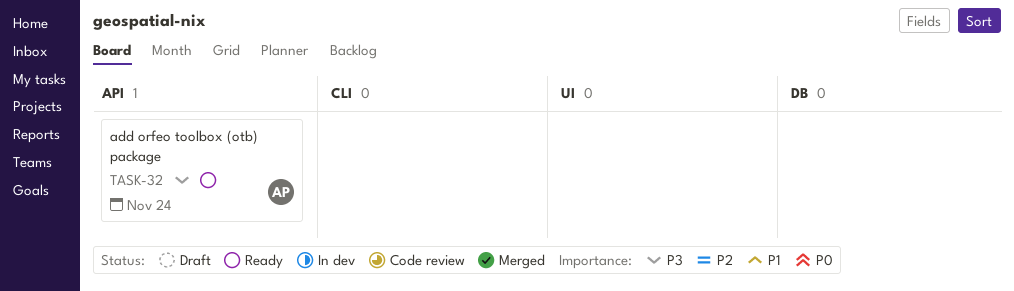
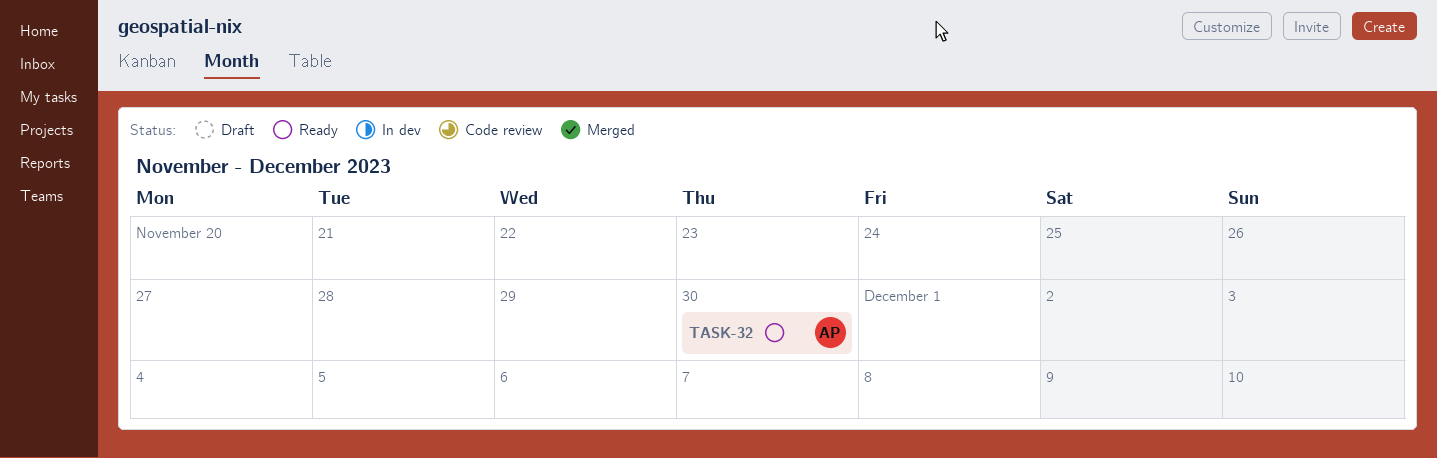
TASK-32, due: Nov 24 -> Nov 30

